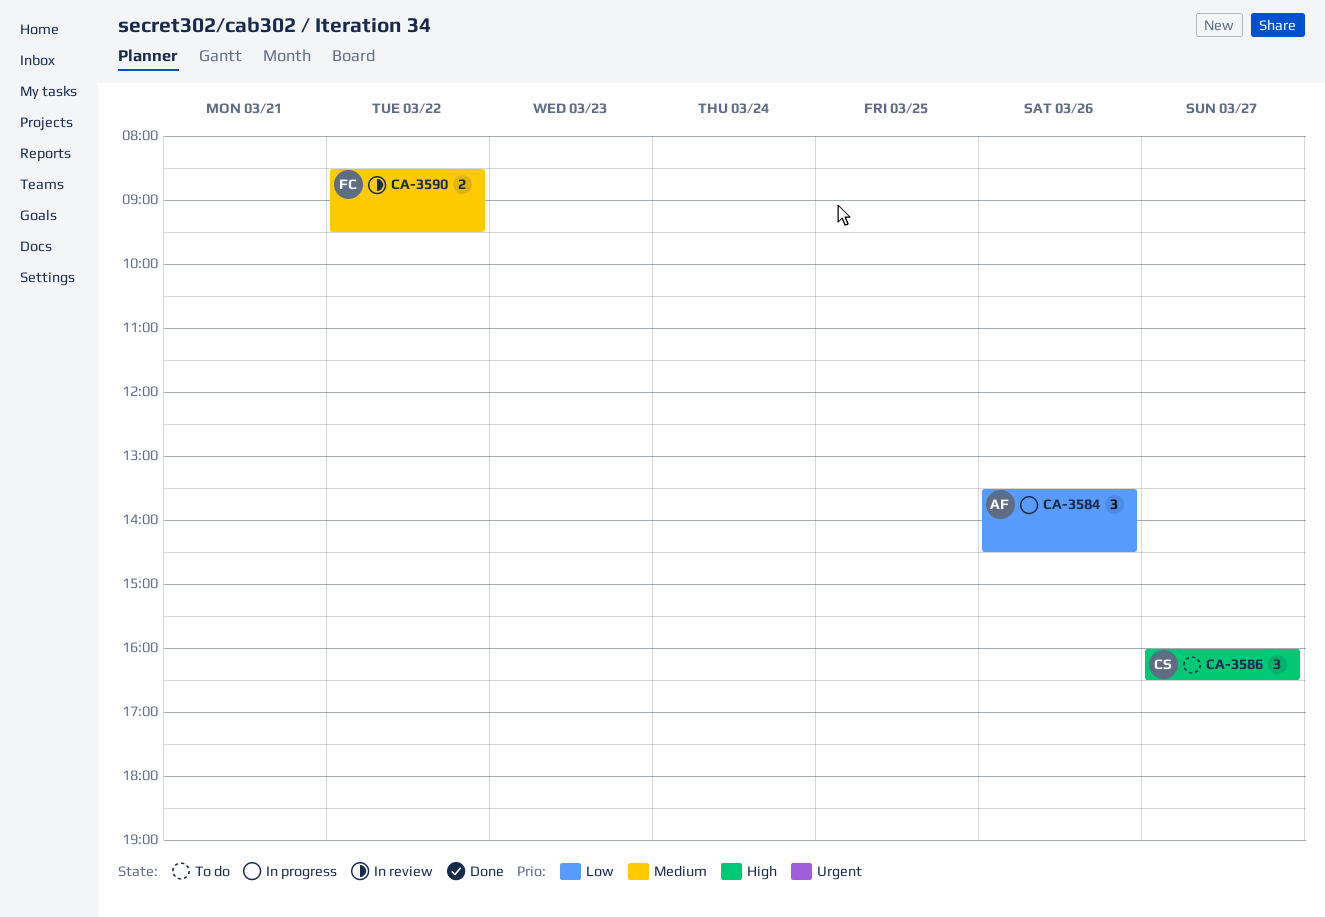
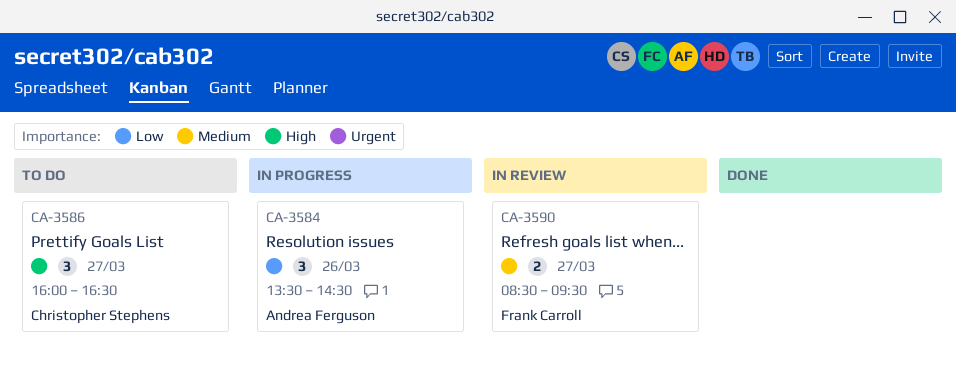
CA-3590, day: Mar 22 -> Mar 27

